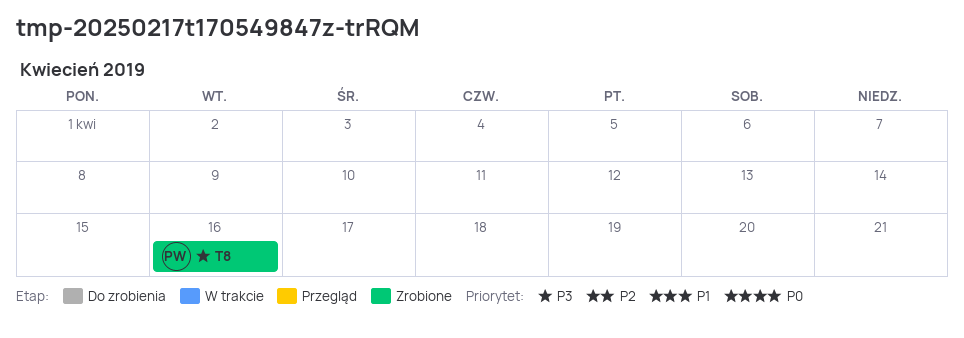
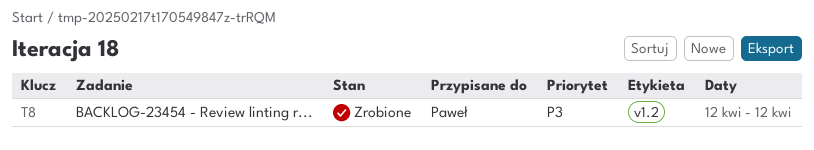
T8, start: Apr 16 -> Apr 12
T8, due: Apr 16 -> Apr 12

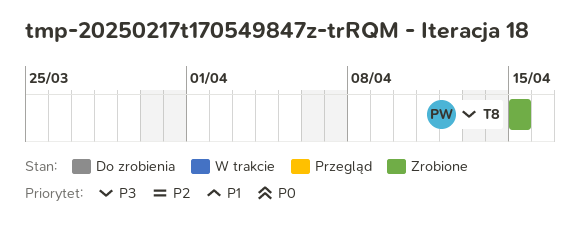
T8, start: Apr 12 -> Apr 15
T8, due: Apr 12 -> Apr 15

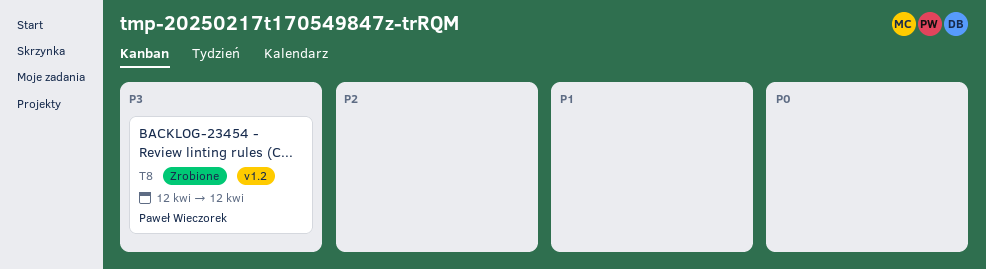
T8, start: Apr 15 -> Apr 12
T8, due: Apr 15 -> Apr 12

